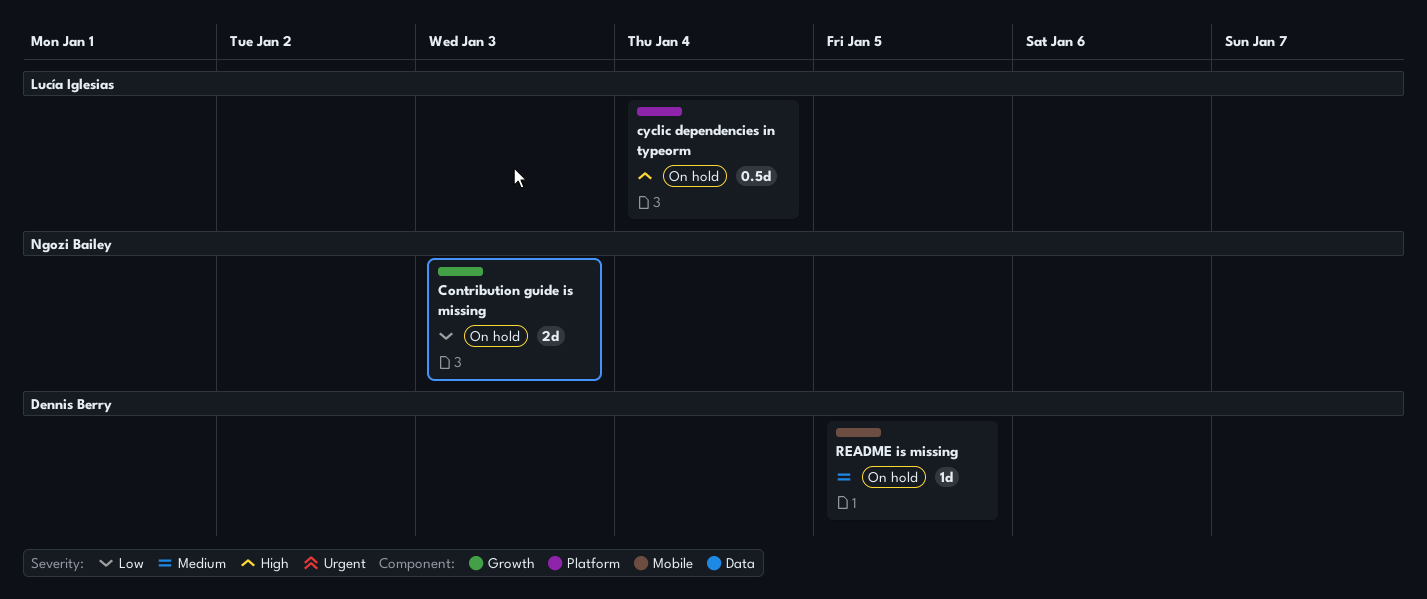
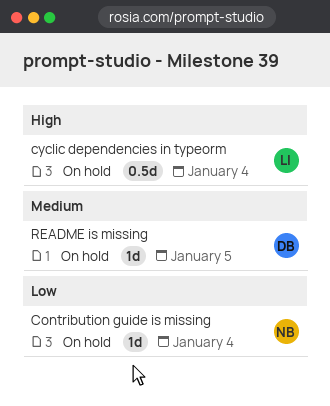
Contribution guide is missing, estimate: 2d -> 1d
Contribution guide is missing, due: Jan 3 -> Jan 4

